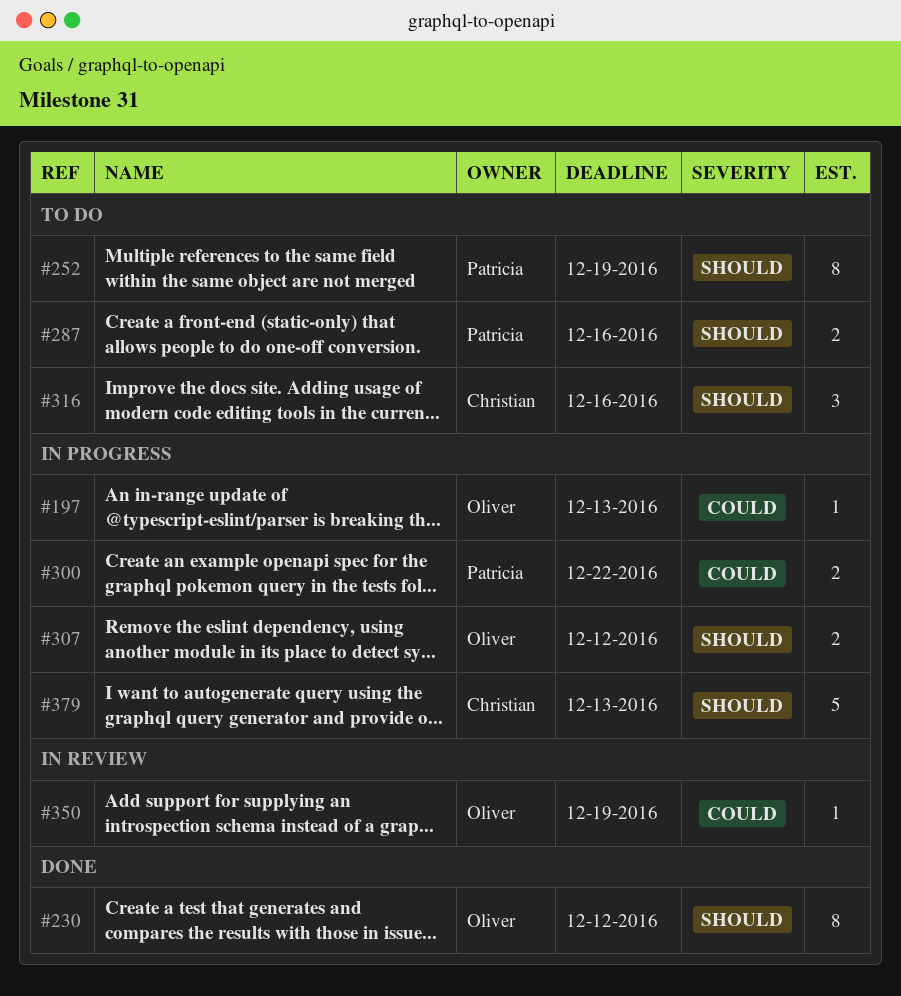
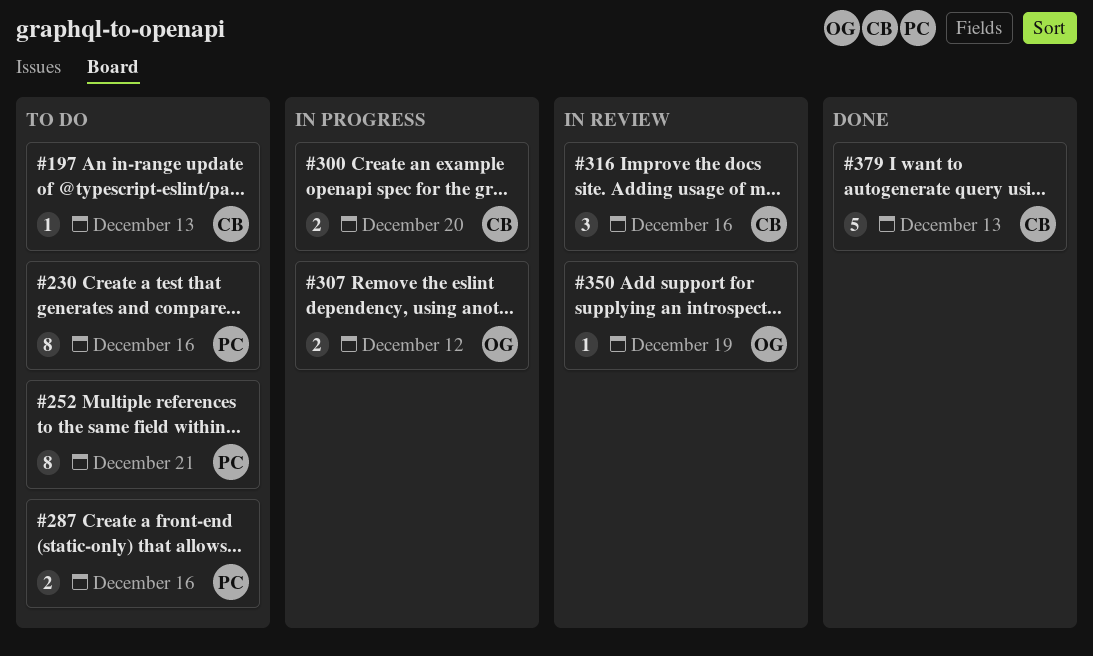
#197, status: In progress -> To do
#197, owner: Oliver -> Christian
#230, status: Done -> To do
#230, owner: Oliver -> Patricia
#230, due: Dec 12 -> Dec 16
#252, due: Dec 19 -> Dec 21
#300, owner: Patricia -> Christian
#300, due: Dec 22 -> Dec 20
#316, status: To do -> In review
#379, status: In progress -> Done

